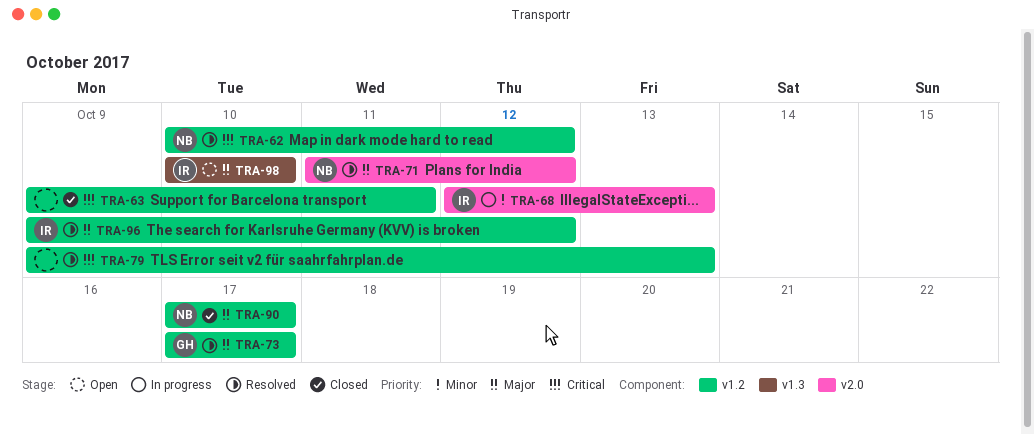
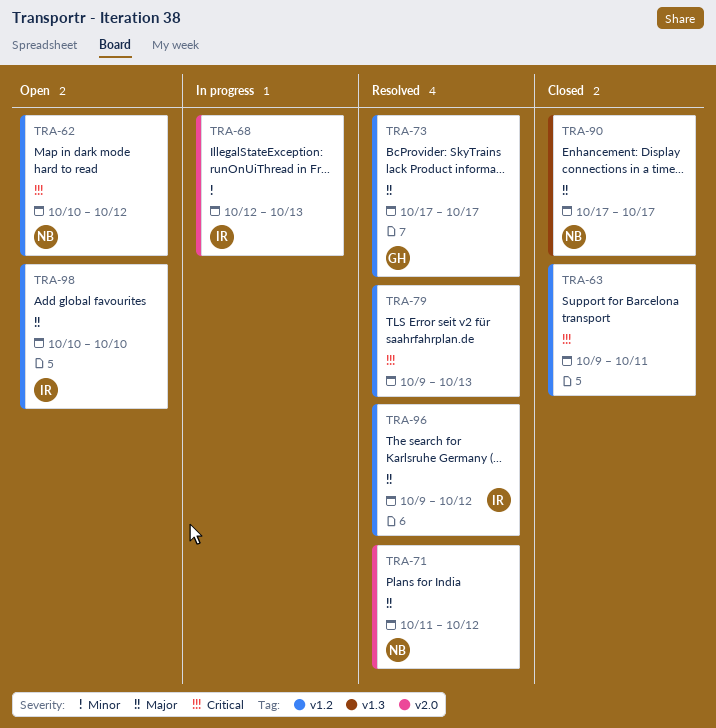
TRA-62, status: Resolved -> Open
TRA-90, label: v1.2 -> v1.3
TRA-98, label: v1.3 -> v1.2

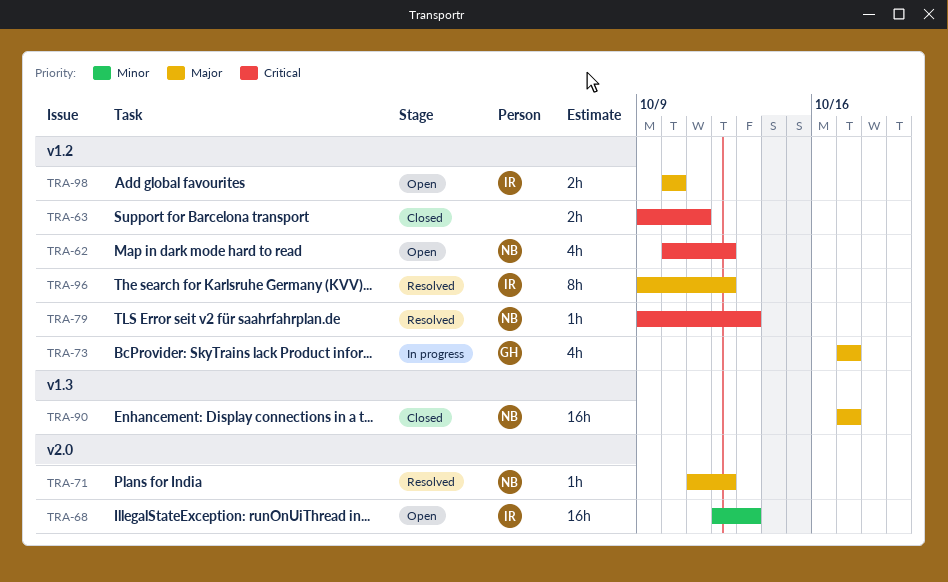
TRA-68, status: In progress -> Open
TRA-73, status: Resolved -> In progress
TRA-79, owner: none -> NB

